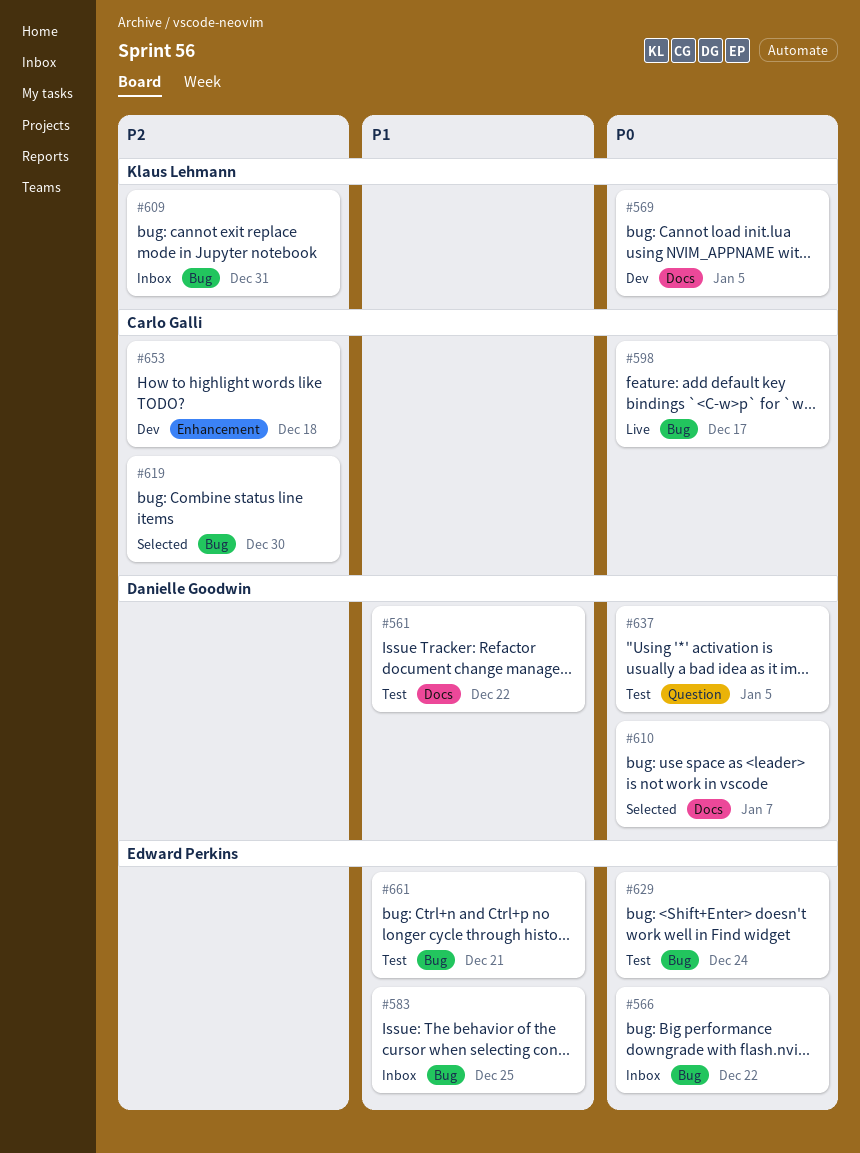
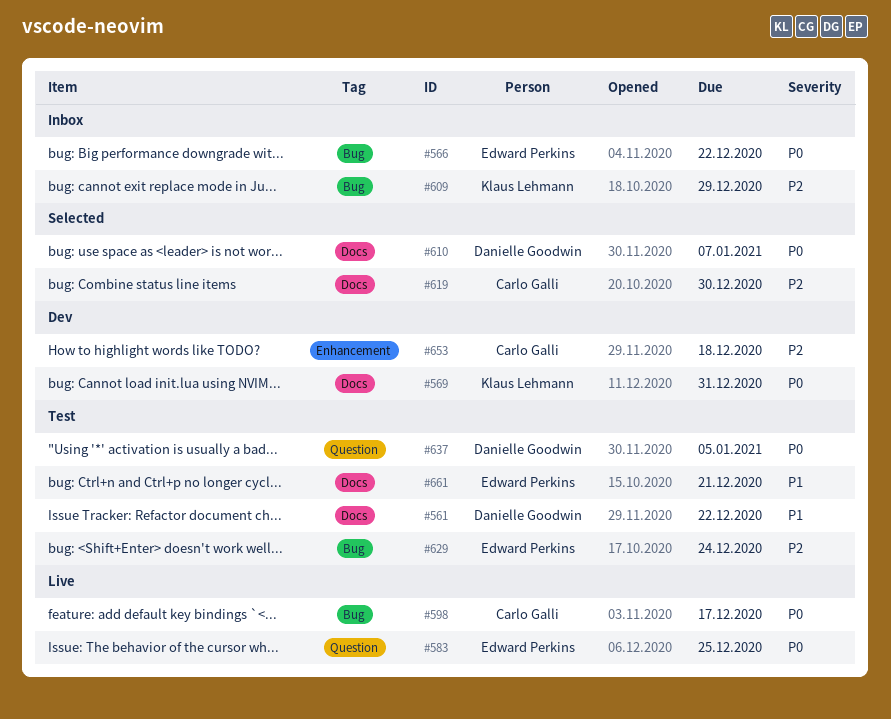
#569, due: Jan 5 -> Dec 31
#583, status: Inbox -> Live
#583, priority: P1 -> P0
#583, label: Bug -> Question
#609, due: Dec 31 -> Dec 29
#619, label: Bug -> Docs
#629, priority: P0 -> P2
#661, label: Bug -> Docs

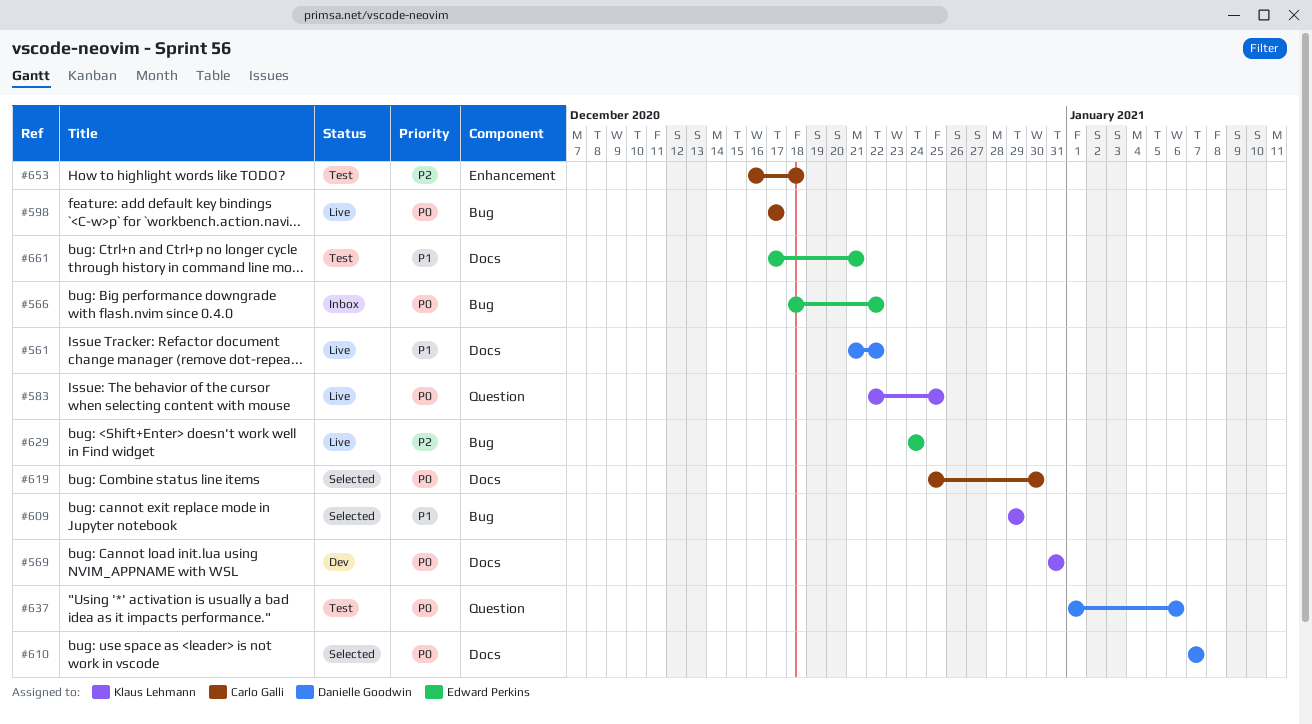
#561, status: Test -> Live
#583, owner: Edward Perkins -> Klaus Lehmann
#609, status: Inbox -> Selected
#609, priority: P2 -> P1
#619, priority: P2 -> P0
#629, status: Test -> Live
#637, due: Jan 5 -> Jan 6
#653, status: Dev -> Test

